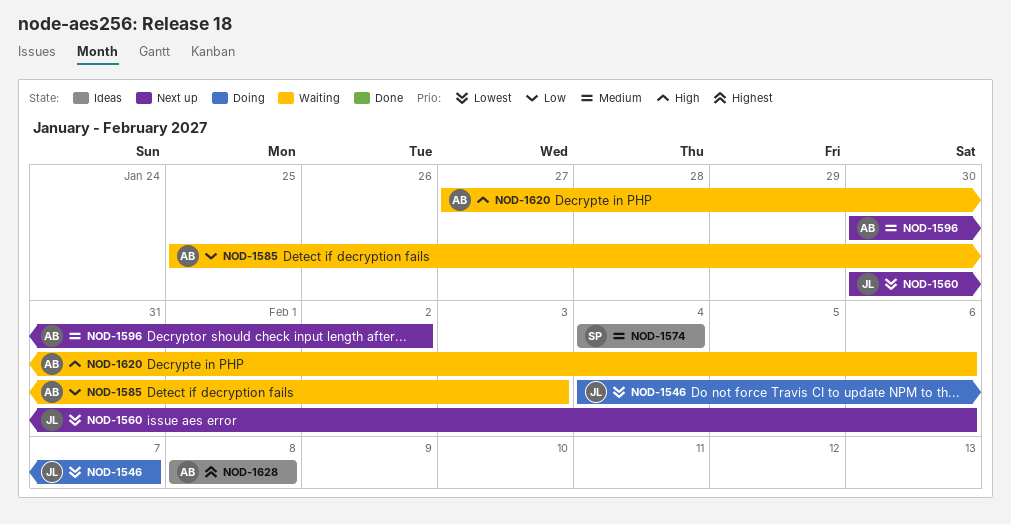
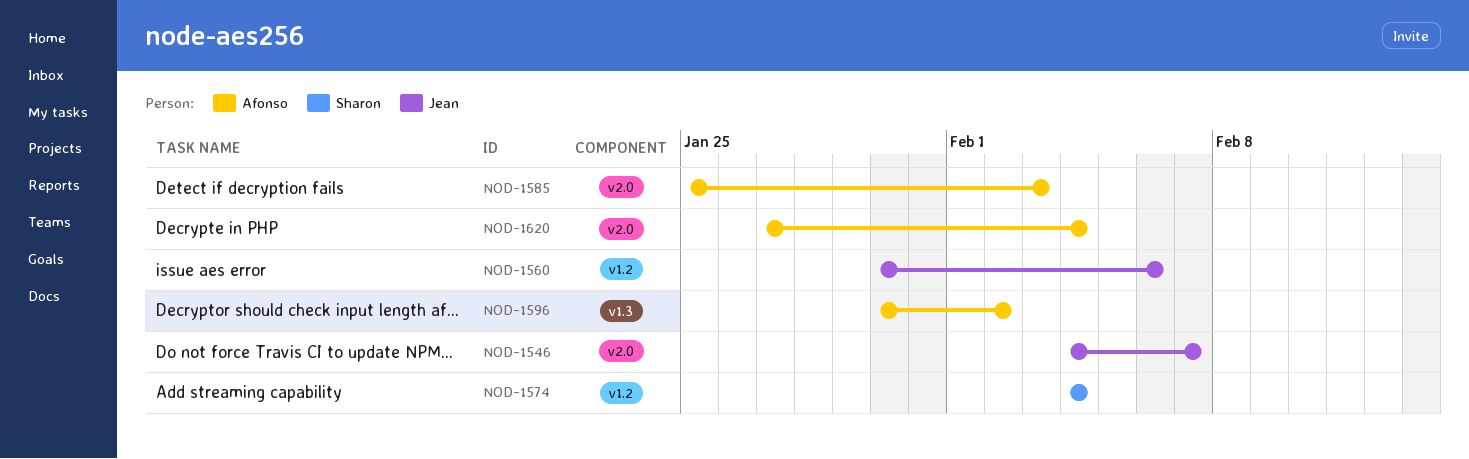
NOD-1620, due: Feb 6 -> Feb 4
NOD-1628: present -> none

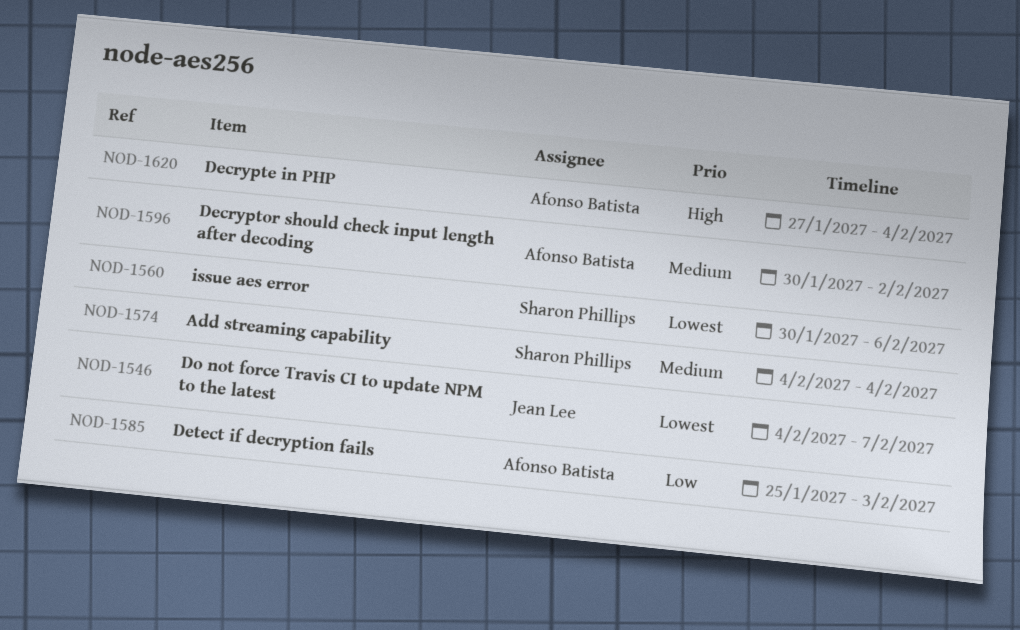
NOD-1560, owner: Jean Lee -> Sharon Phillips

